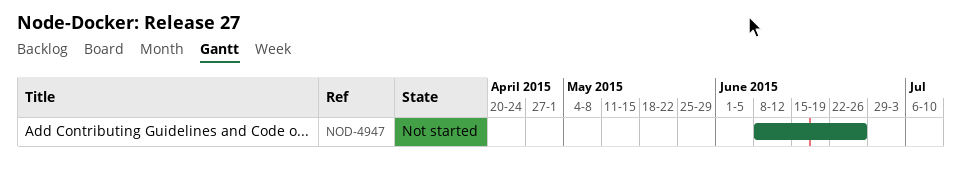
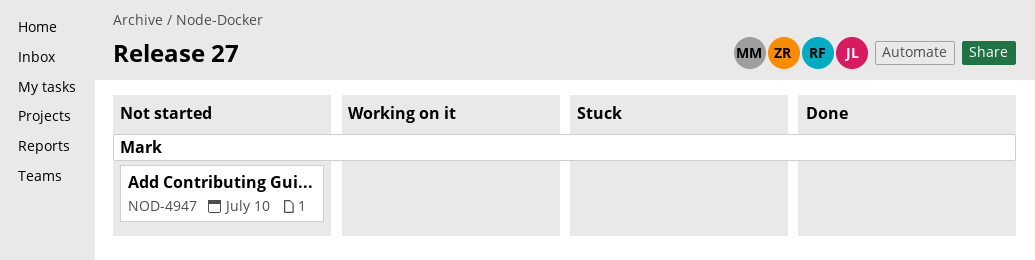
NOD-4947, due: Jun 26 -> Jul 10

